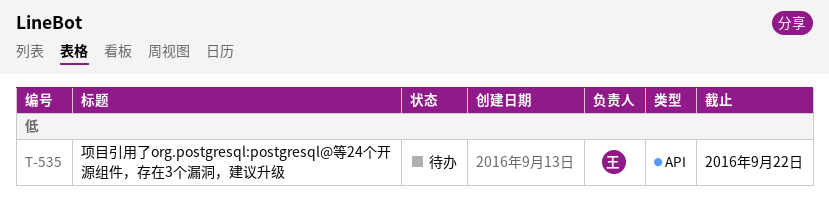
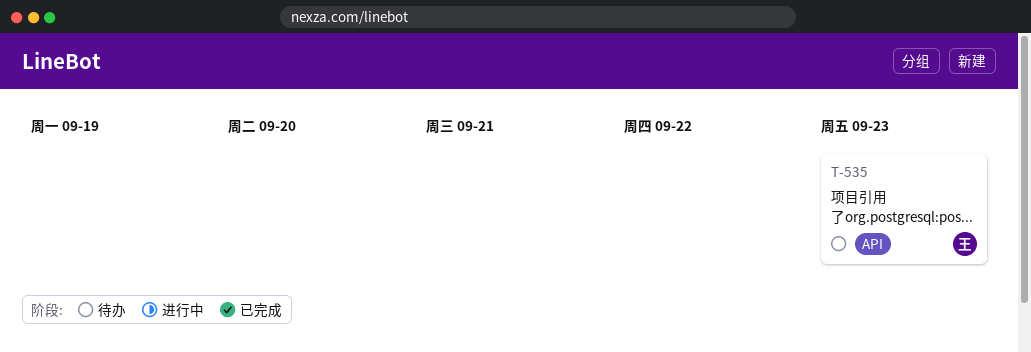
T-535, due: Sep 22 -> Sep 23

